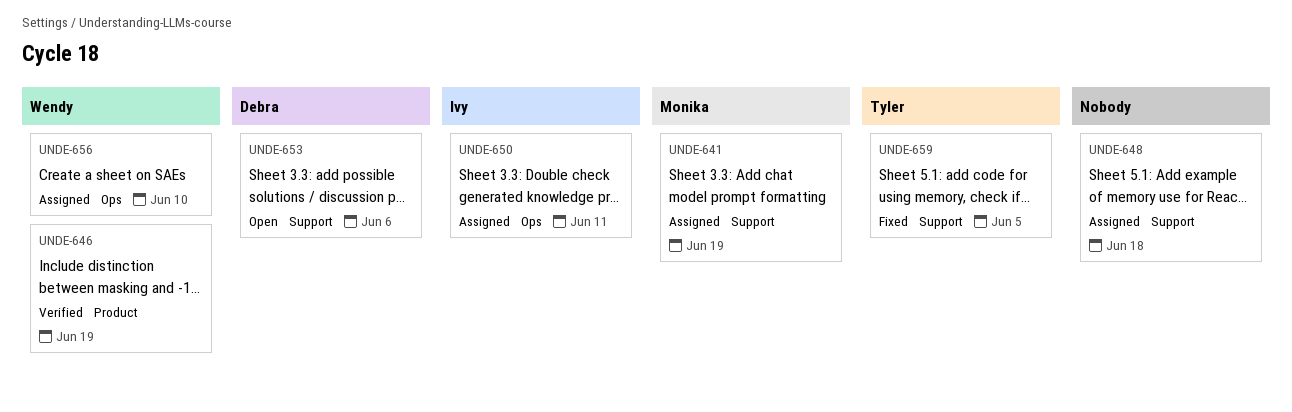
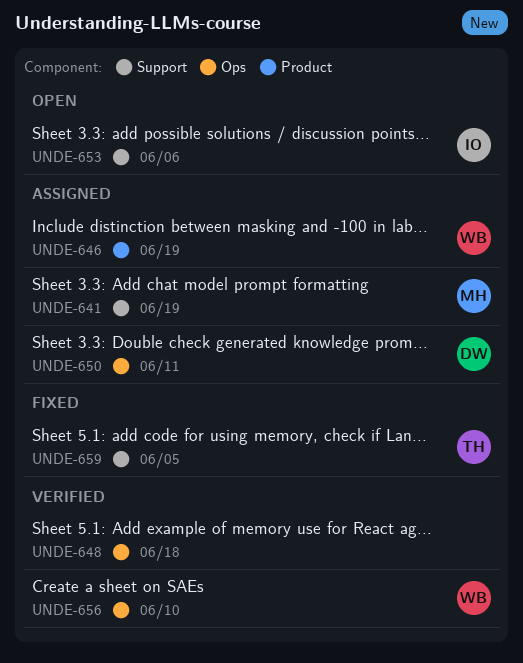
UNDE-646, status: Verified -> Assigned
UNDE-648, status: Assigned -> Verified
UNDE-648, label: Support -> Ops
UNDE-650, owner: Ivy -> Debra
UNDE-653, owner: Debra -> Ivy
UNDE-656, status: Assigned -> Verified

